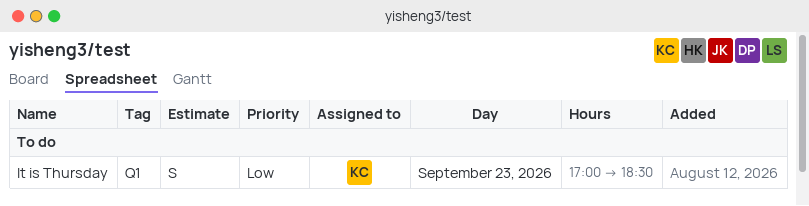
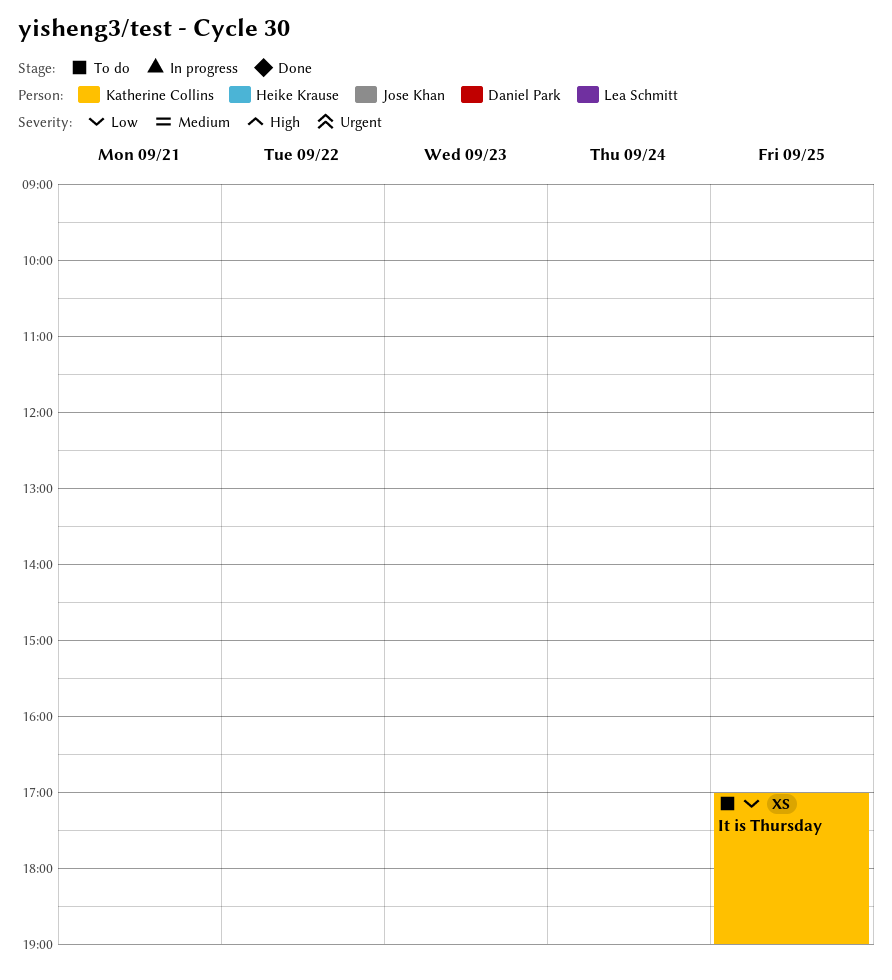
It is Thursday, estimate: S -> XS
It is Thursday, day: Sep 23 -> Sep 25
It is Thursday, ends: 18:30 -> 19:00

